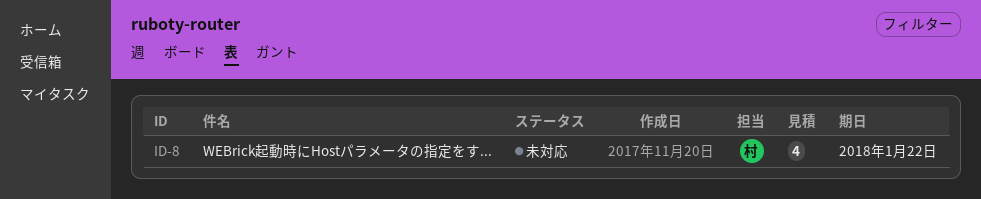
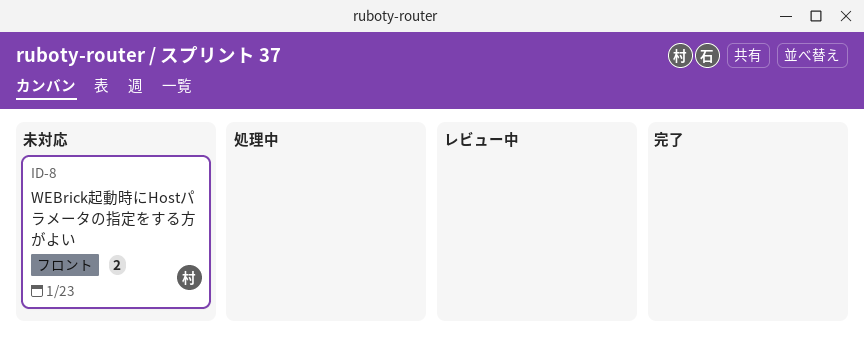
ID-8, estimate: 4 -> 2
ID-8, due: Jan 22 -> Jan 23

